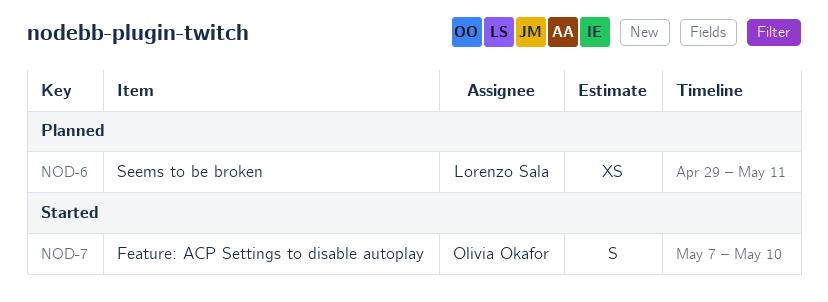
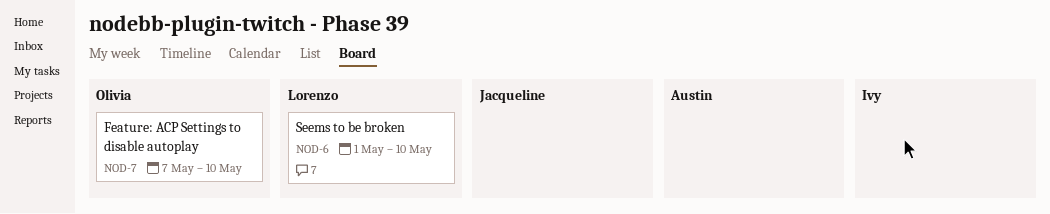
NOD-6, start: Apr 29 -> May 1
NOD-6, due: May 11 -> May 10

